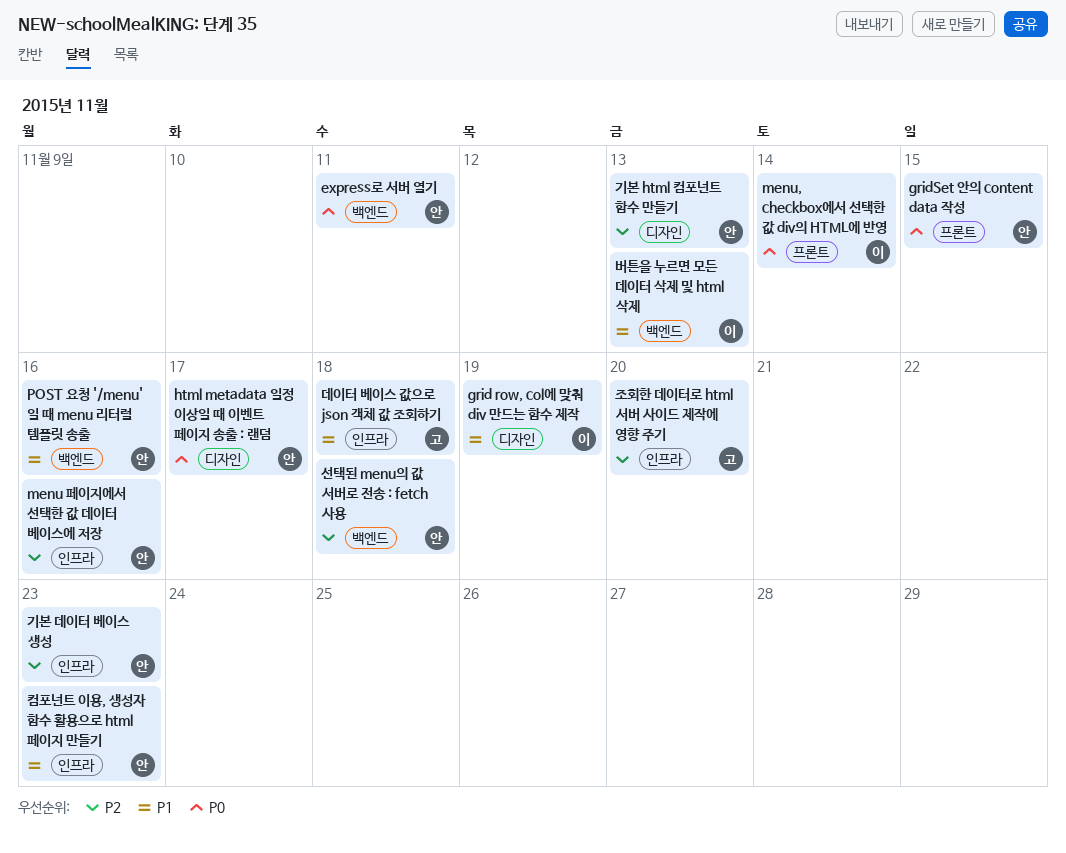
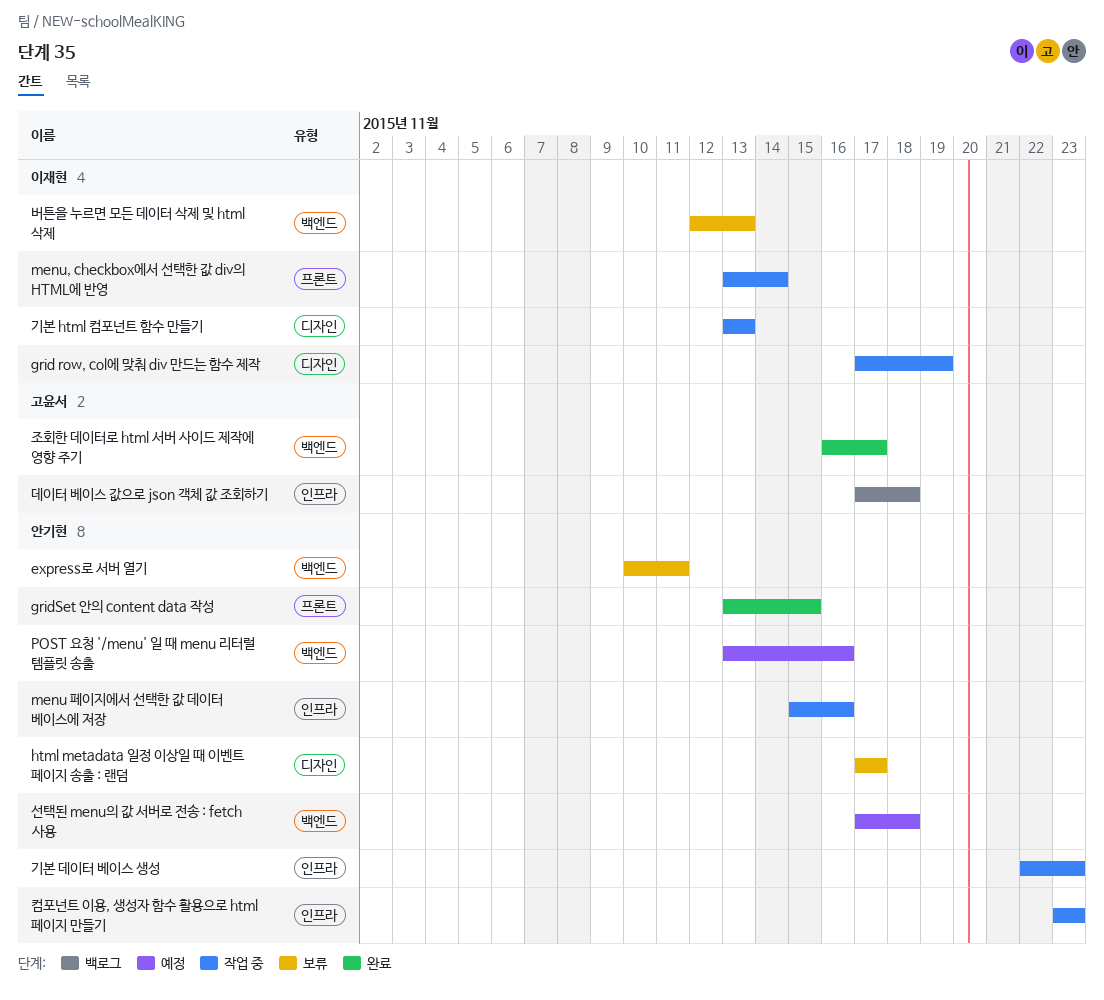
기본 html 컴포넌트 함수 만들기, owner: 안기현 -> 이재현
조회한 데이터로 html 서버 사이드 제작에 영향 주기, label: 인프라 -> 백엔드
조회한 데이터로 html 서버 사이드 제작에 영향 주기, due: Nov 20 -> Nov 17

